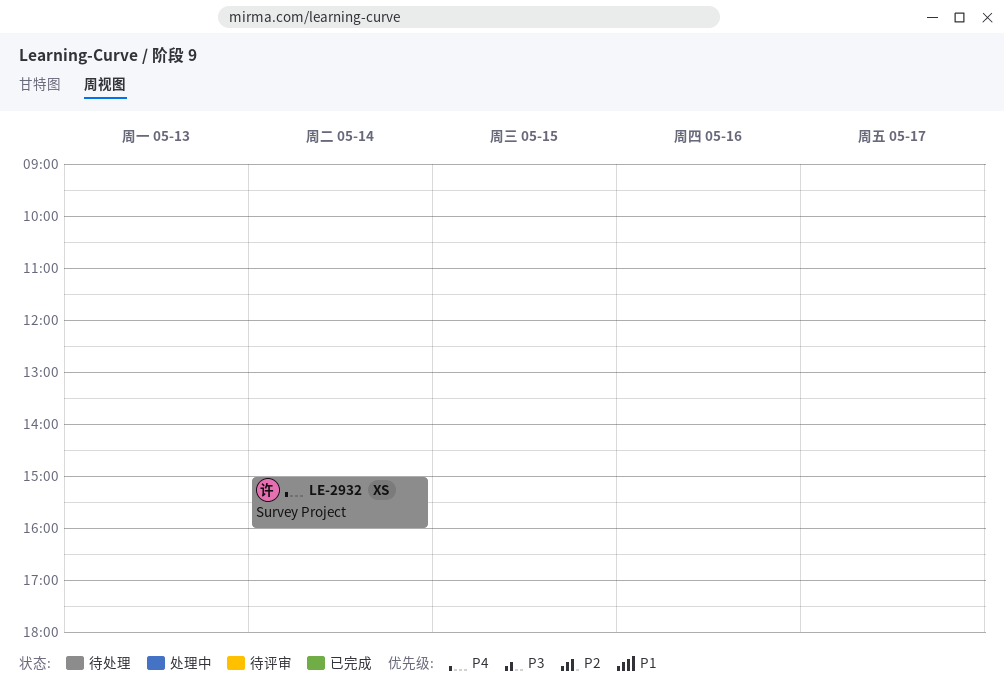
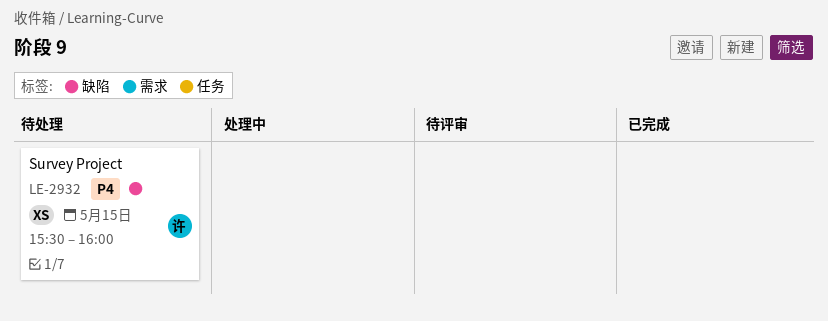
LE-2932, day: May 14 -> May 15
LE-2932, begins: 15:00 -> 15:30

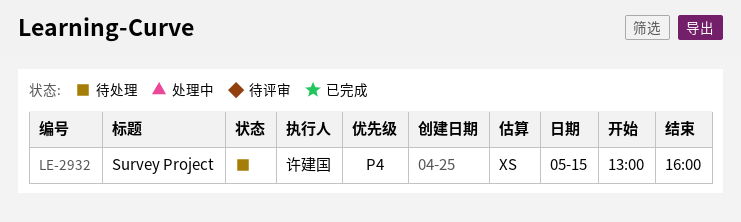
LE-2932, begins: 15:30 -> 13:00

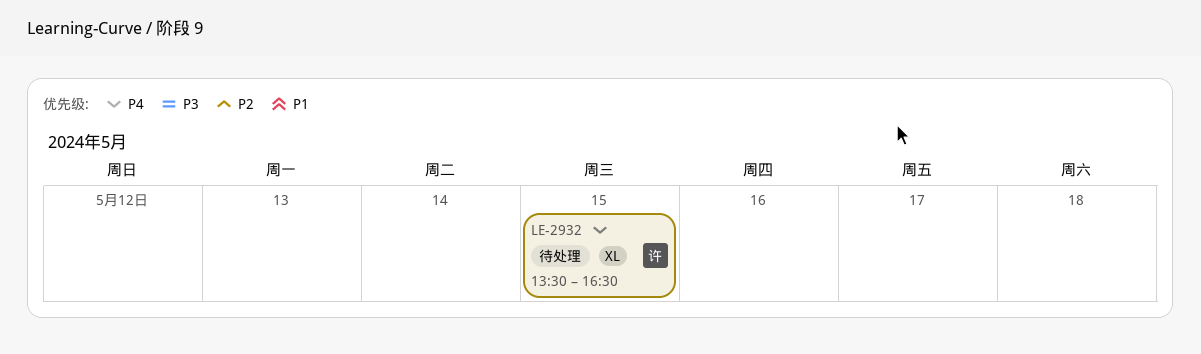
LE-2932, estimate: XS -> XL
LE-2932, begins: 13:00 -> 13:30
LE-2932, ends: 16:00 -> 16:30

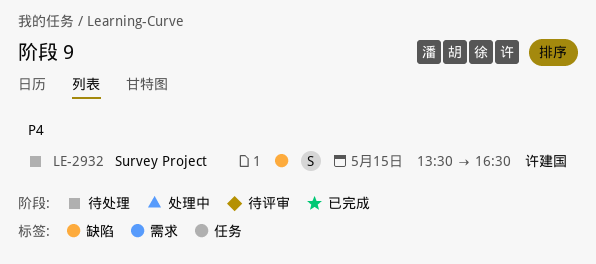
LE-2932, estimate: XL -> S

